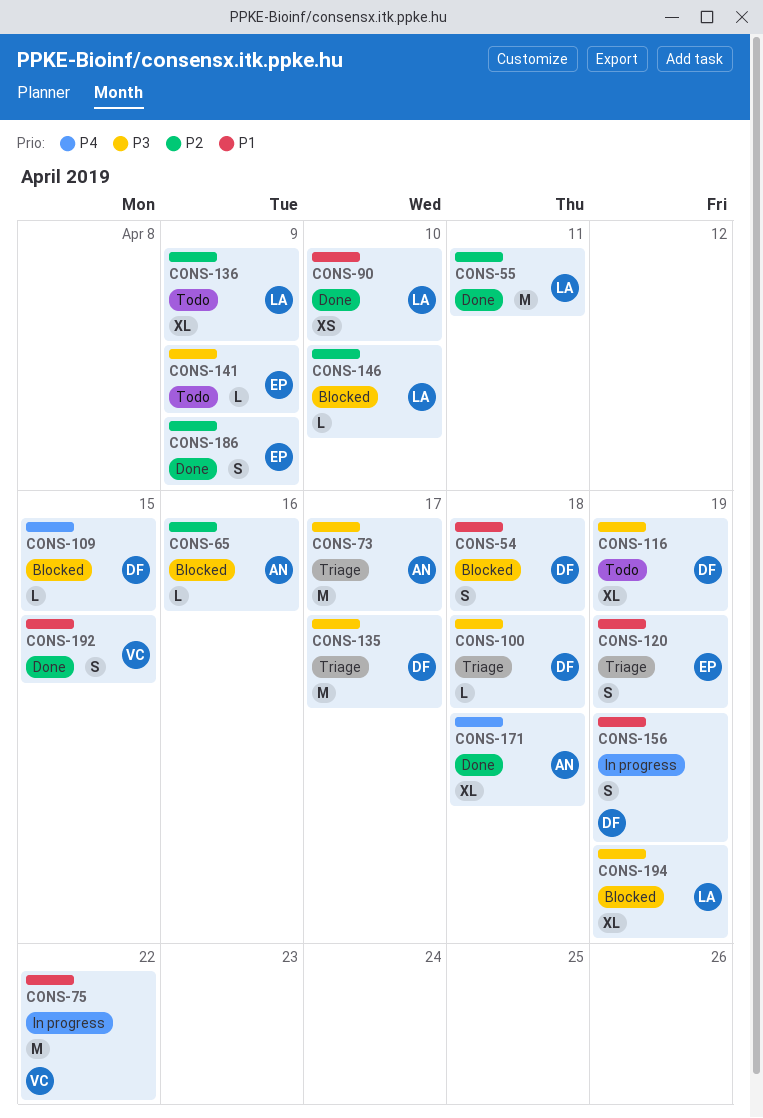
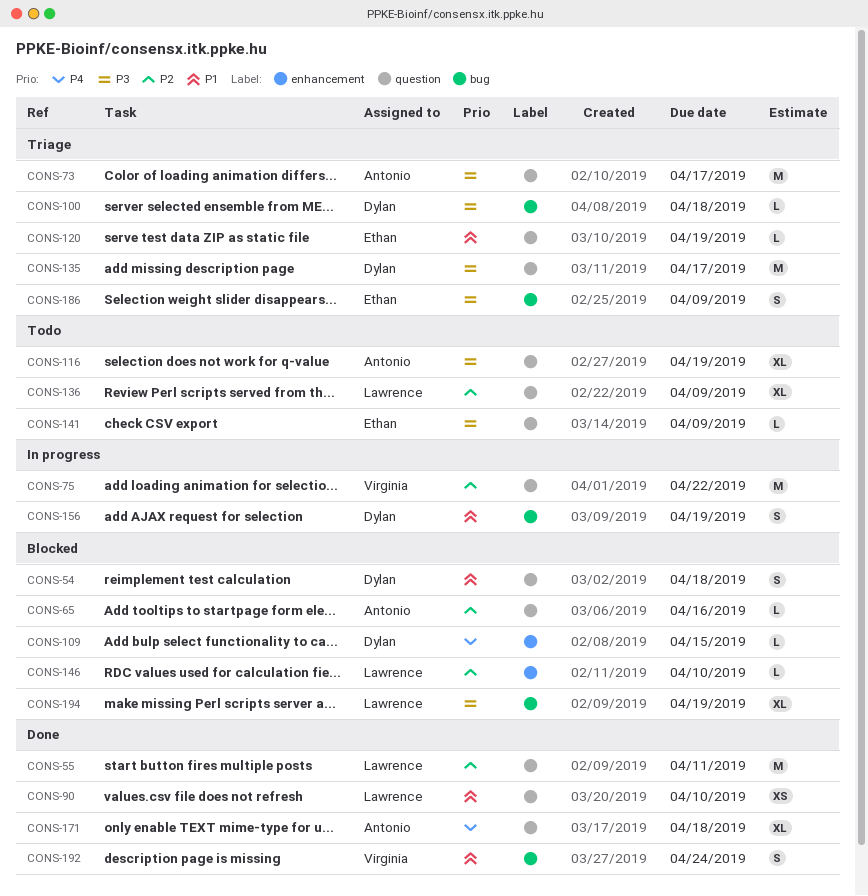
CONS-75, priority: P1 -> P2
CONS-116, owner: Dylan -> Antonio
CONS-120, estimate: S -> L
CONS-186, status: Done -> Triage
CONS-186, priority: P2 -> P3
CONS-192, due: Apr 15 -> Apr 24

